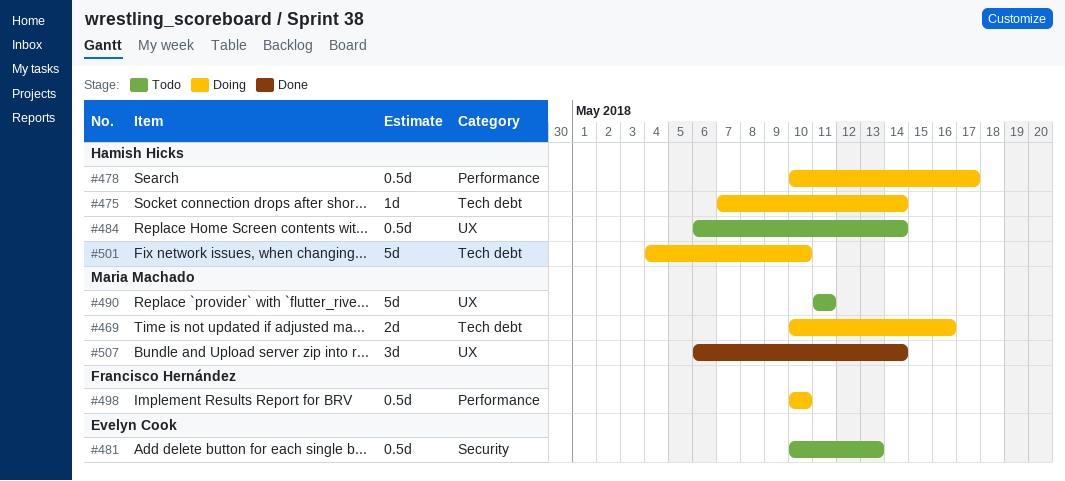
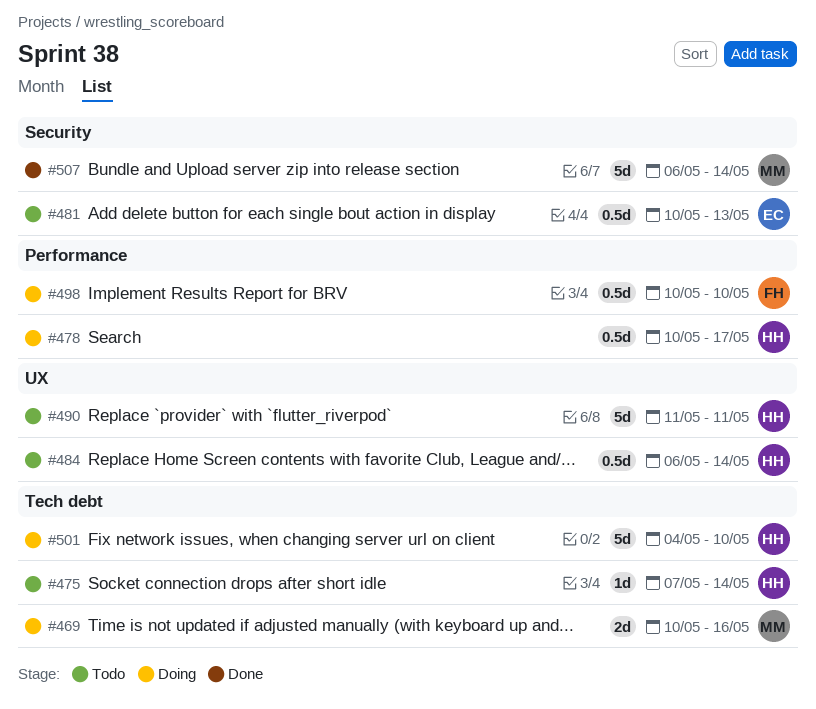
#475, status: Doing -> Todo
#490, owner: Maria Machado -> Hamish Hicks
#507, label: UX -> Security
#507, estimate: 3d -> 5d

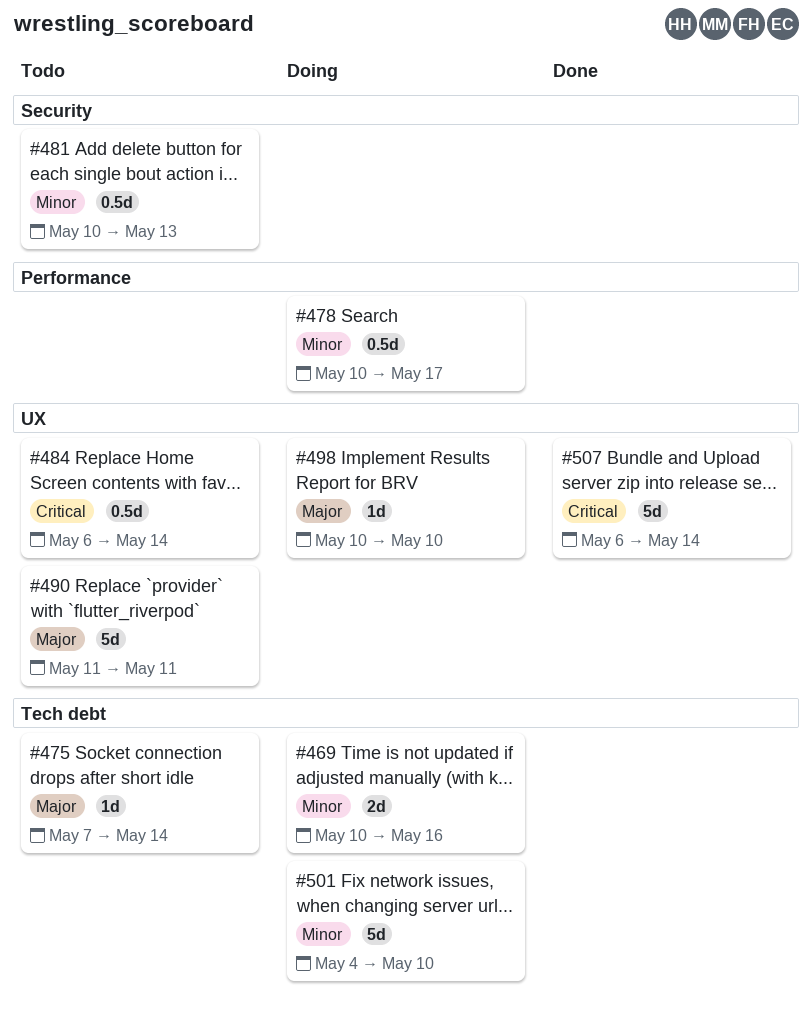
#498, label: Performance -> UX
#498, estimate: 0.5d -> 1d
#507, label: Security -> UX

